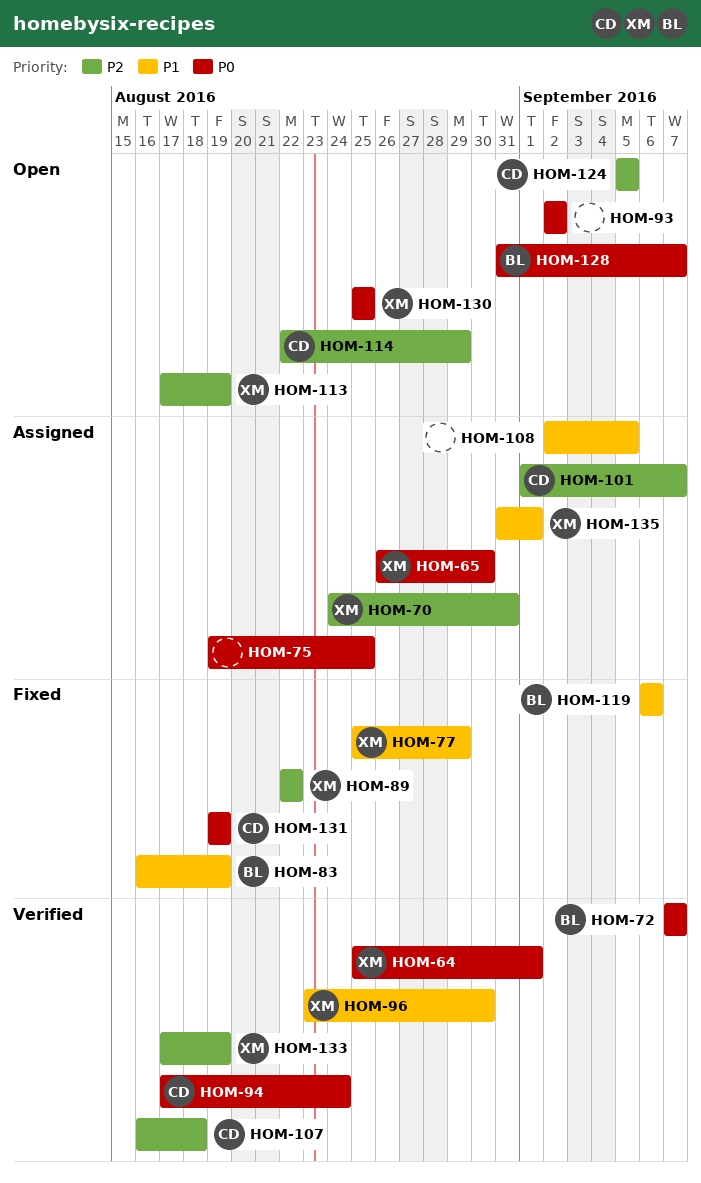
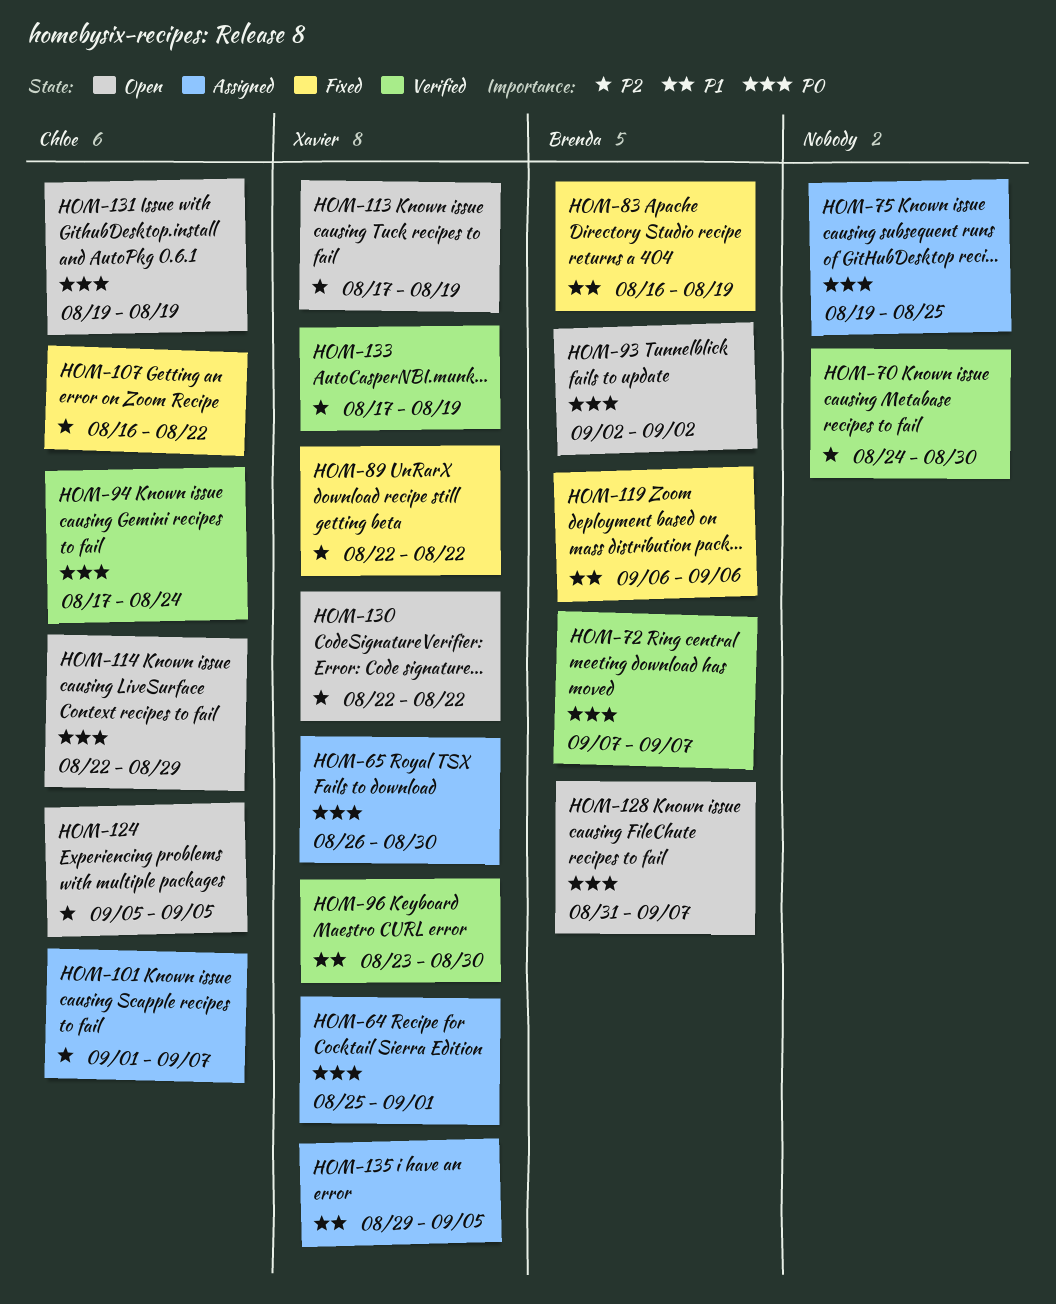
HOM-64, status: Verified -> Assigned
HOM-70, status: Assigned -> Verified
HOM-70, owner: Xavier -> none
HOM-70, due: Aug 31 -> Aug 30
HOM-77: present -> none
HOM-93, owner: none -> Brenda
HOM-107, status: Verified -> Fixed
HOM-107, due: Aug 18 -> Aug 22
HOM-108: present -> none
HOM-114, priority: P2 -> P0
HOM-130, priority: P0 -> P2
HOM-130, start: Aug 25 -> Aug 22
HOM-130, due: Aug 25 -> Aug 22
HOM-131, status: Fixed -> Open
HOM-135, start: Aug 31 -> Aug 29
HOM-135, due: Sep 1 -> Sep 5

